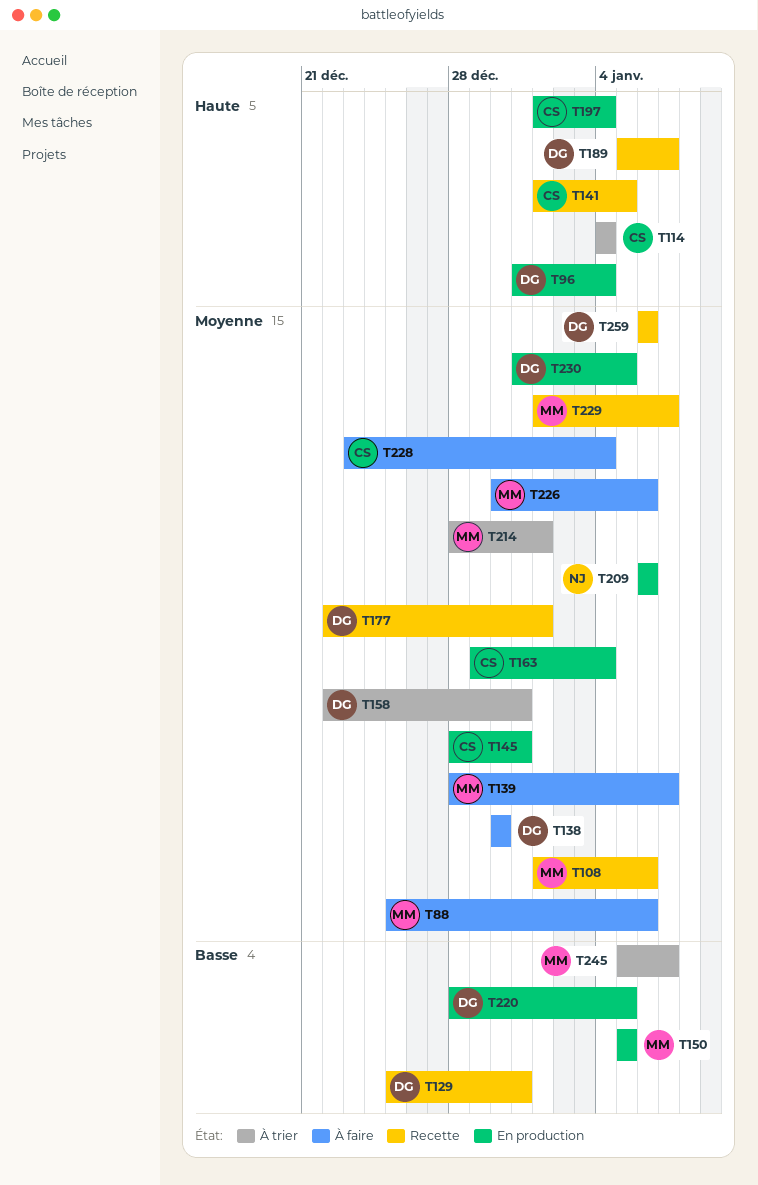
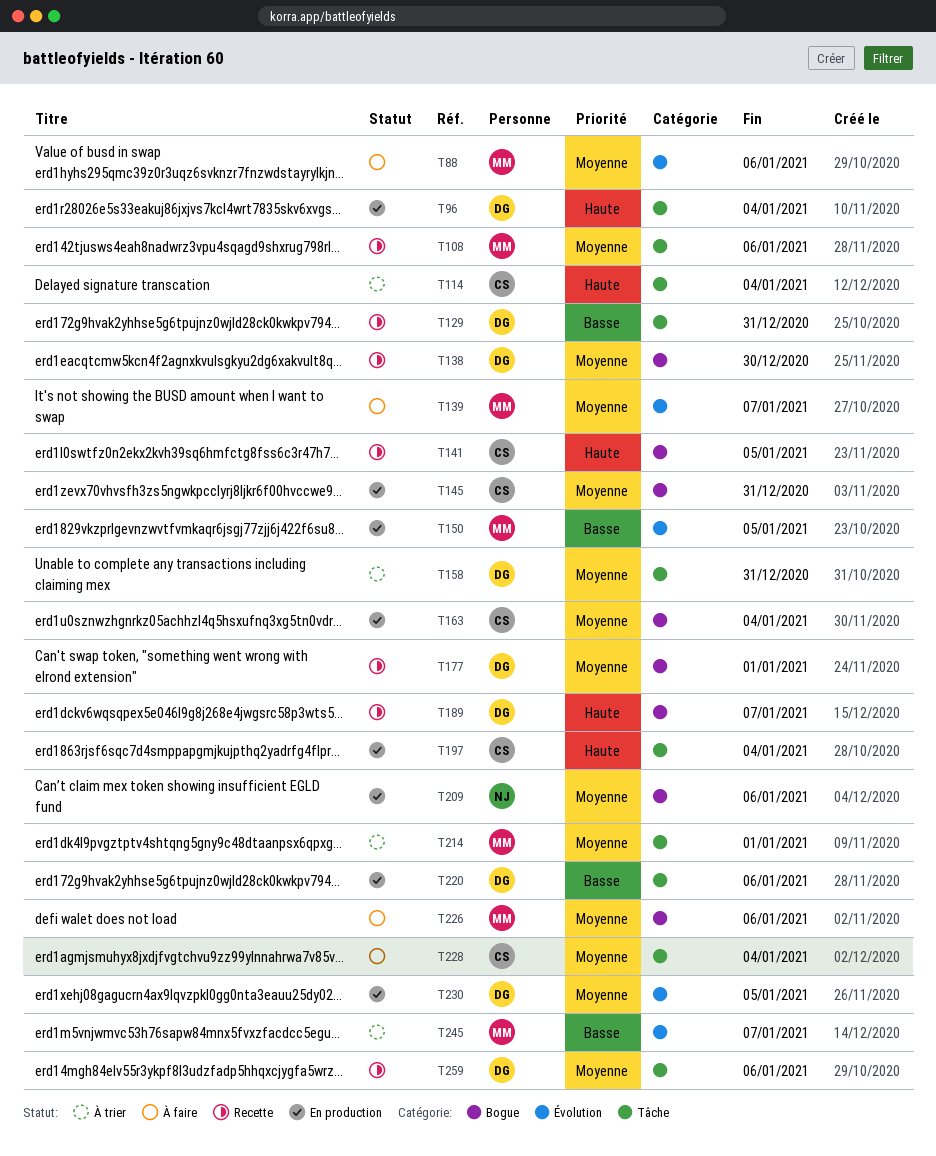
T138, status: À faire -> Recette
T220, due: Jan 5 -> Jan 6
T229: present -> none

